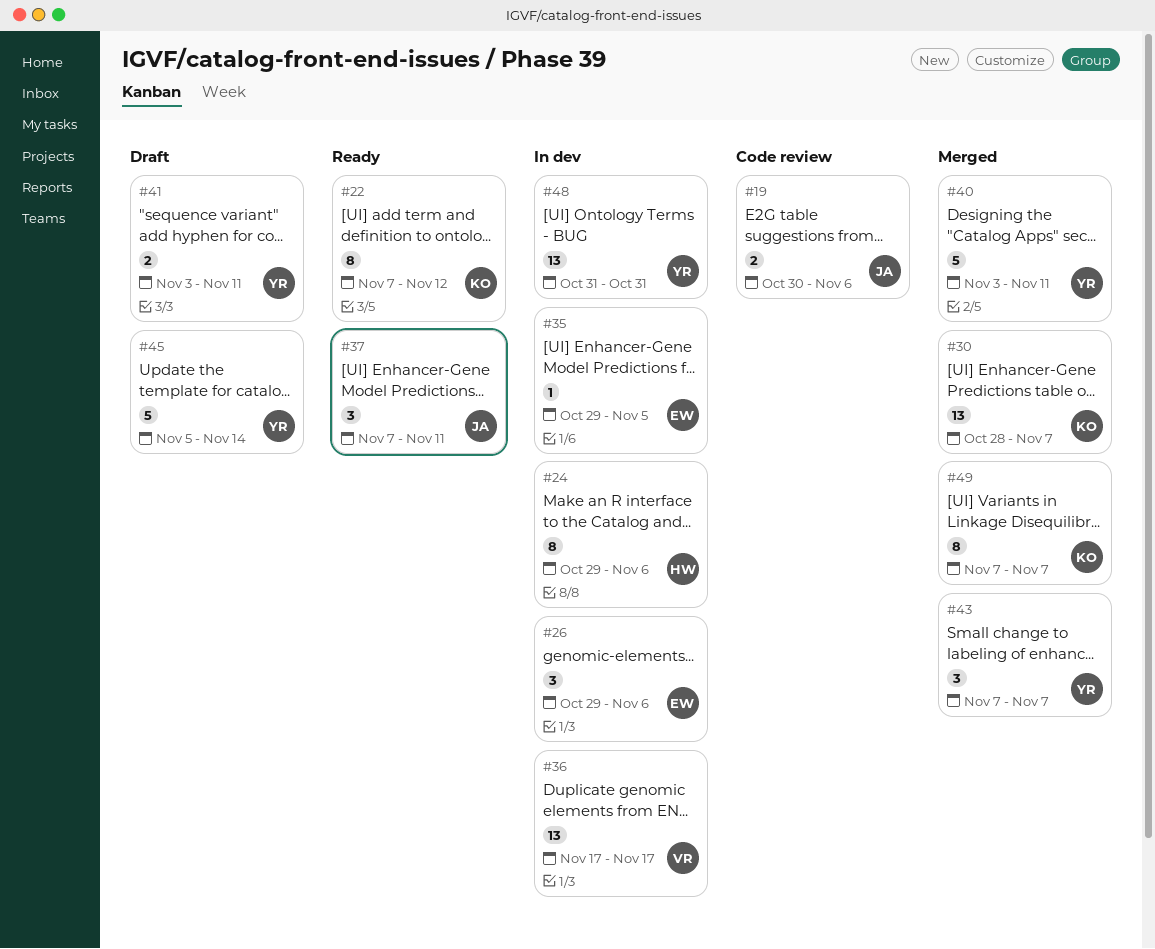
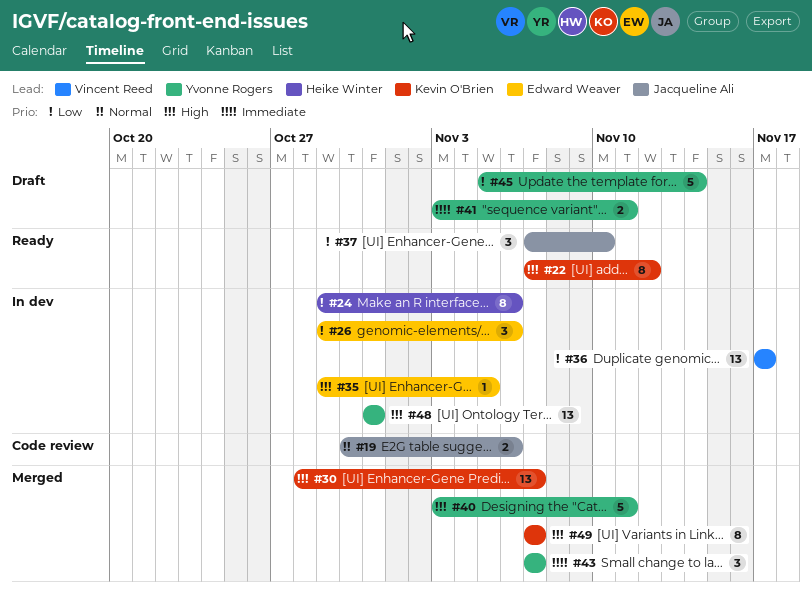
#37, due: Nov 11 -> Nov 10

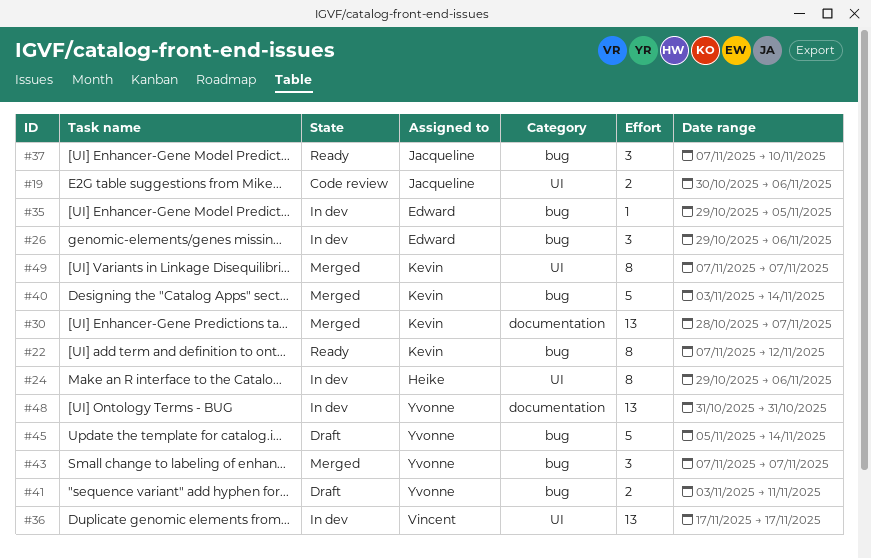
#40, owner: Yvonne Rogers -> Kevin O'Brien
#40, due: Nov 11 -> Nov 14

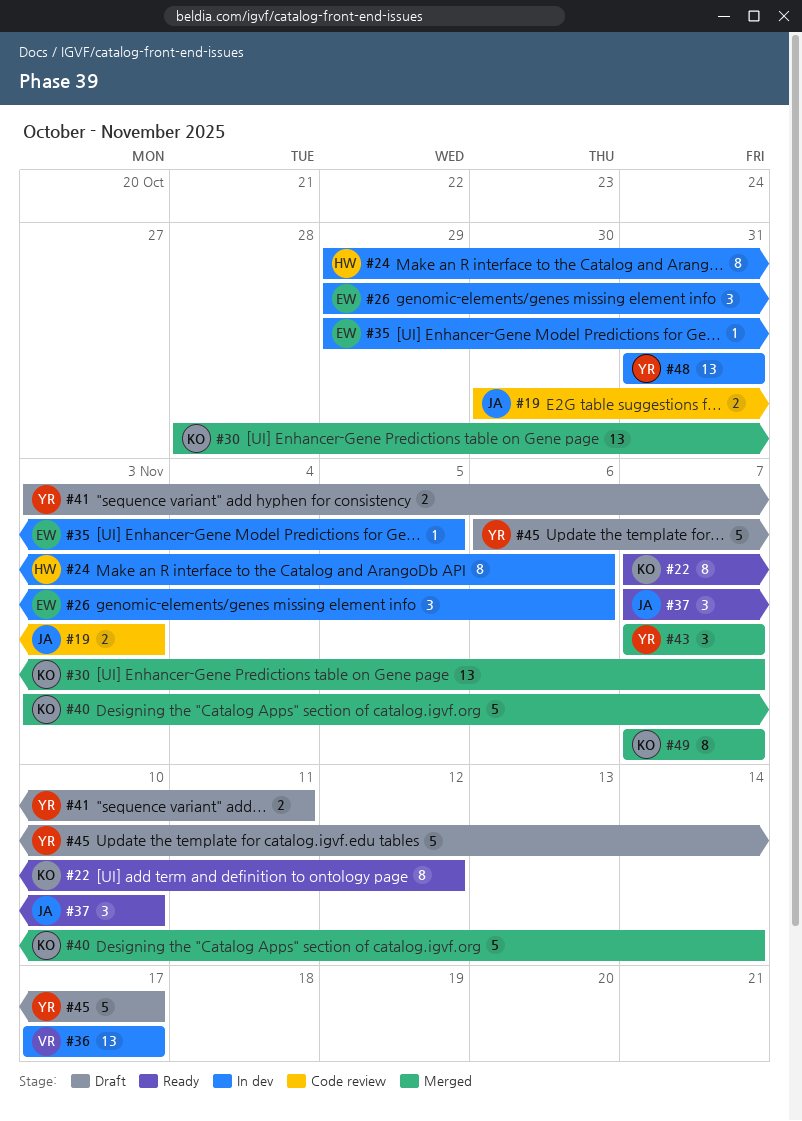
#19, due: Nov 6 -> Nov 3
#45, start: Nov 5 -> Nov 6
#45, due: Nov 14 -> Nov 17

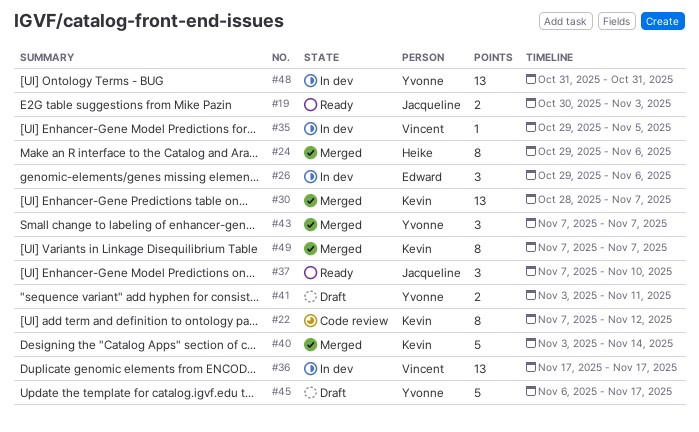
#19, status: Code review -> Ready
#22, status: Ready -> Code review
#24, status: In dev -> Merged
#35, owner: Edward -> Vincent

